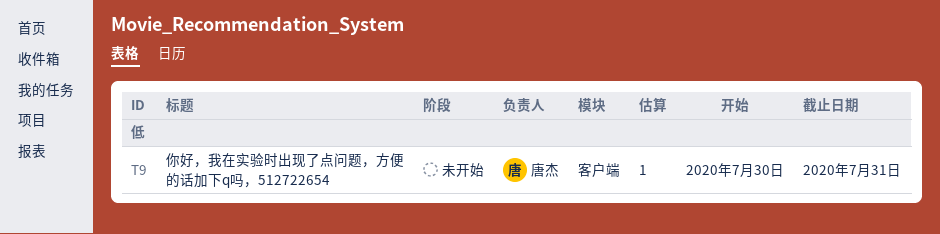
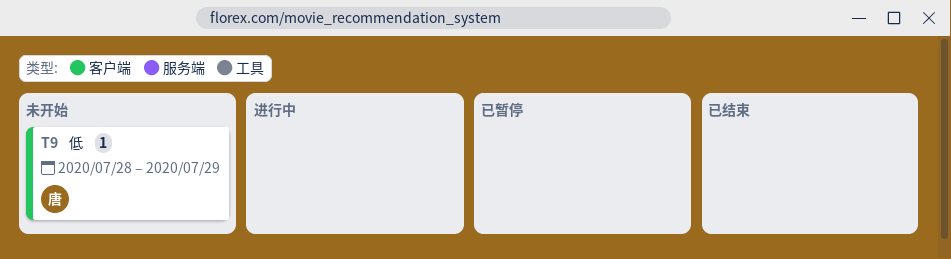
T9, start: Jul 30 -> Jul 28
T9, due: Jul 31 -> Jul 29

